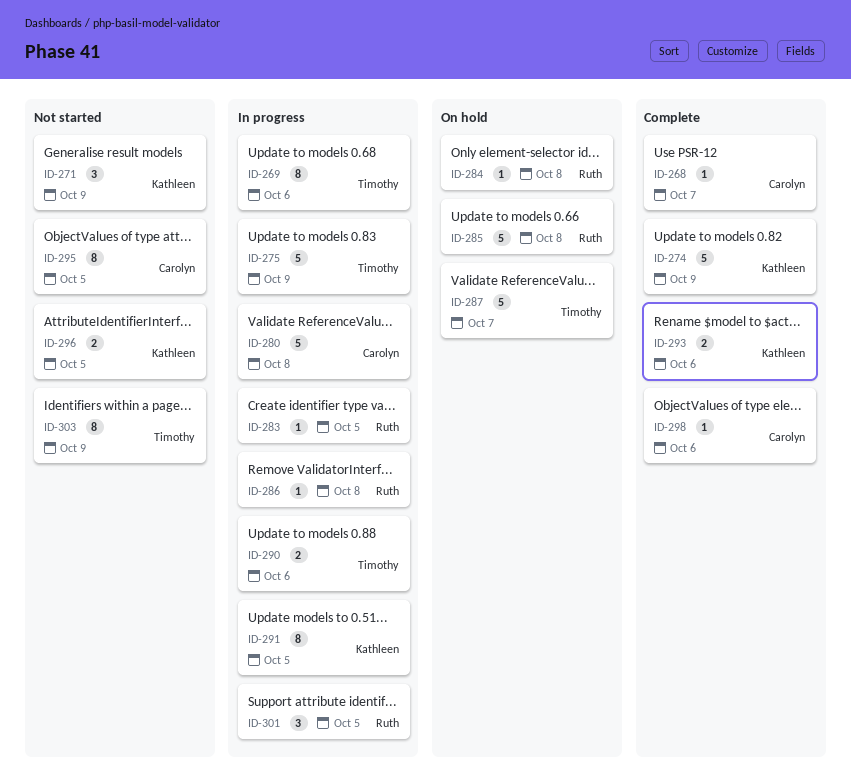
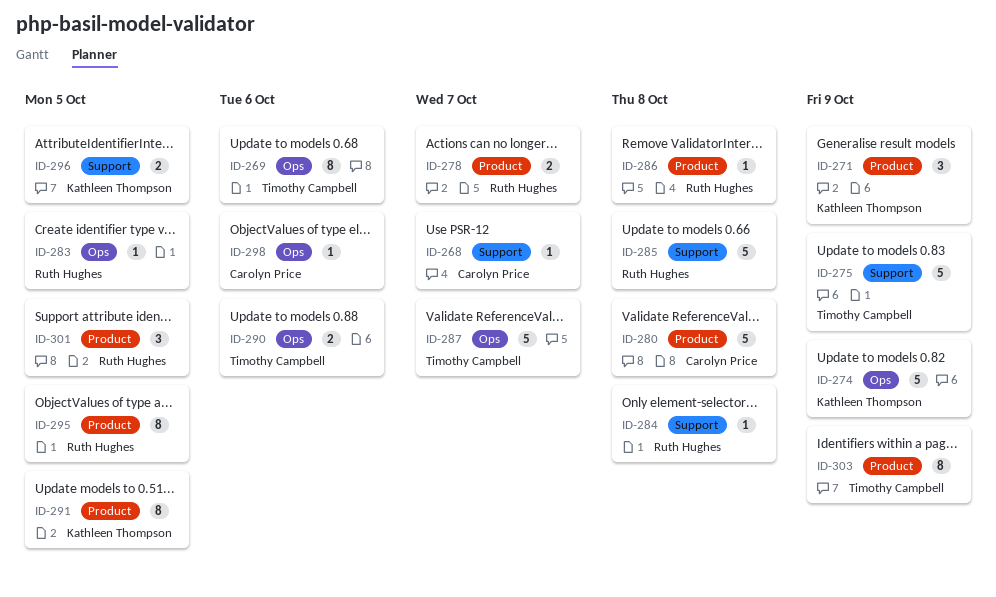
ID-278: none -> present
ID-293: present -> none
ID-295, owner: Carolyn Price -> Ruth Hughes

